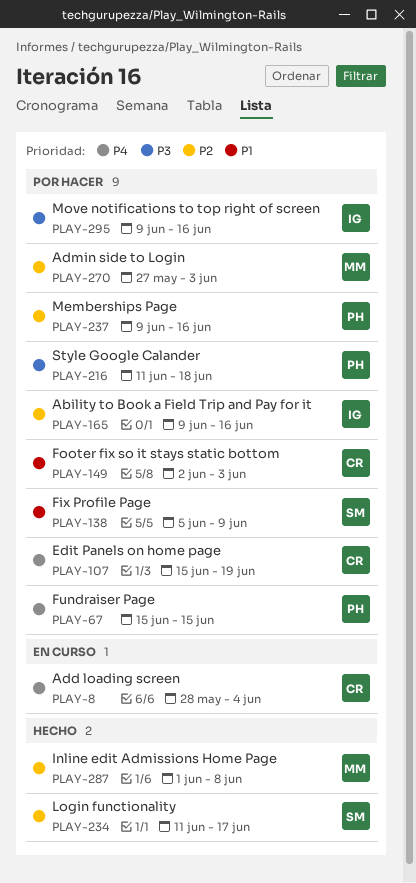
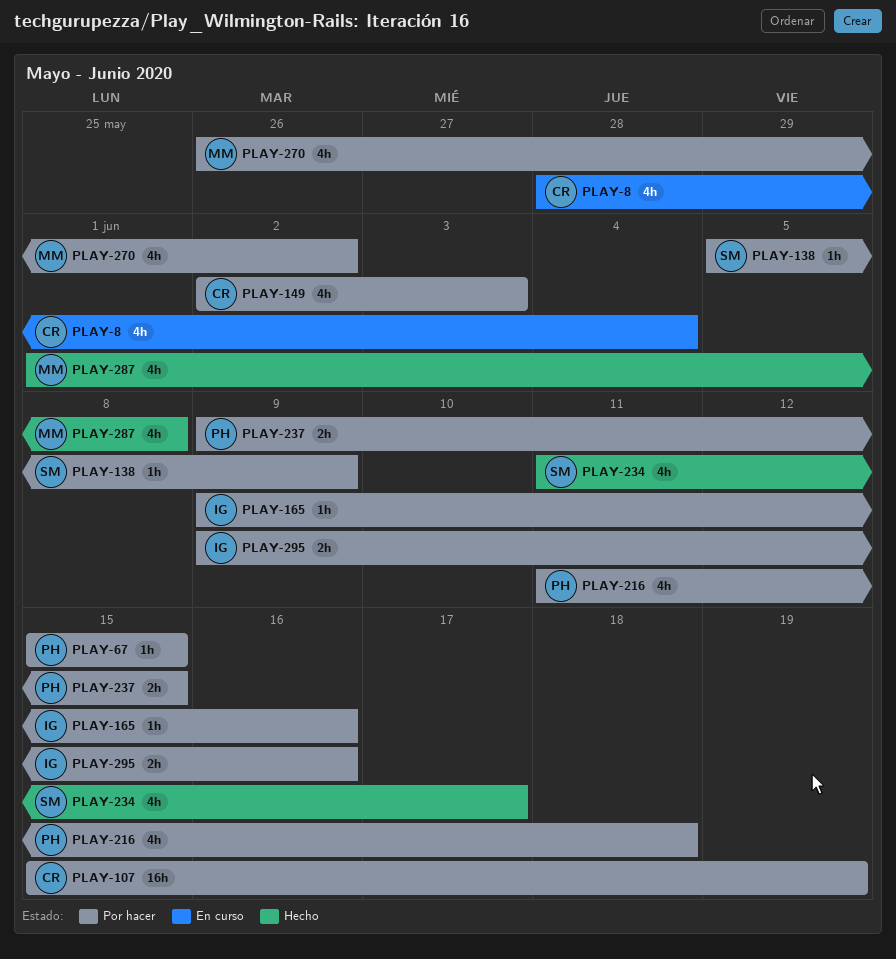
PLAY-237, due: Jun 16 -> Jun 15
PLAY-270, start: May 27 -> May 26
PLAY-270, due: Jun 3 -> Jun 2

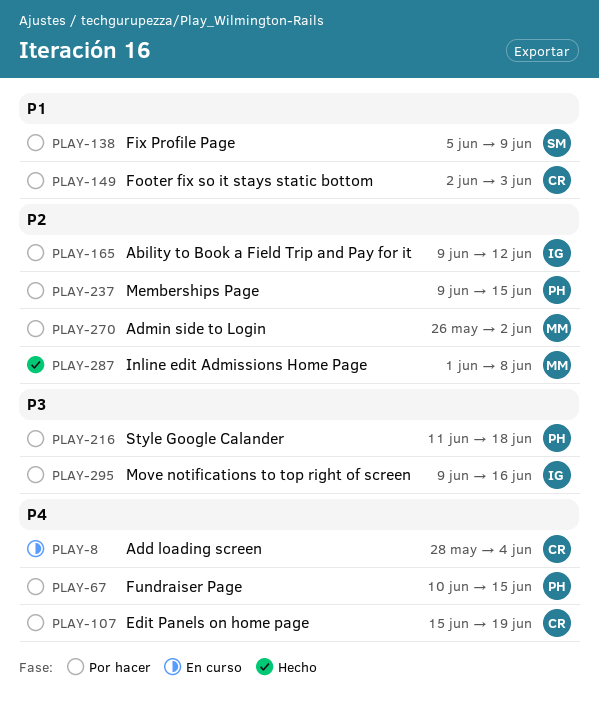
PLAY-67, start: Jun 15 -> Jun 10
PLAY-165, due: Jun 16 -> Jun 12
PLAY-234: present -> none

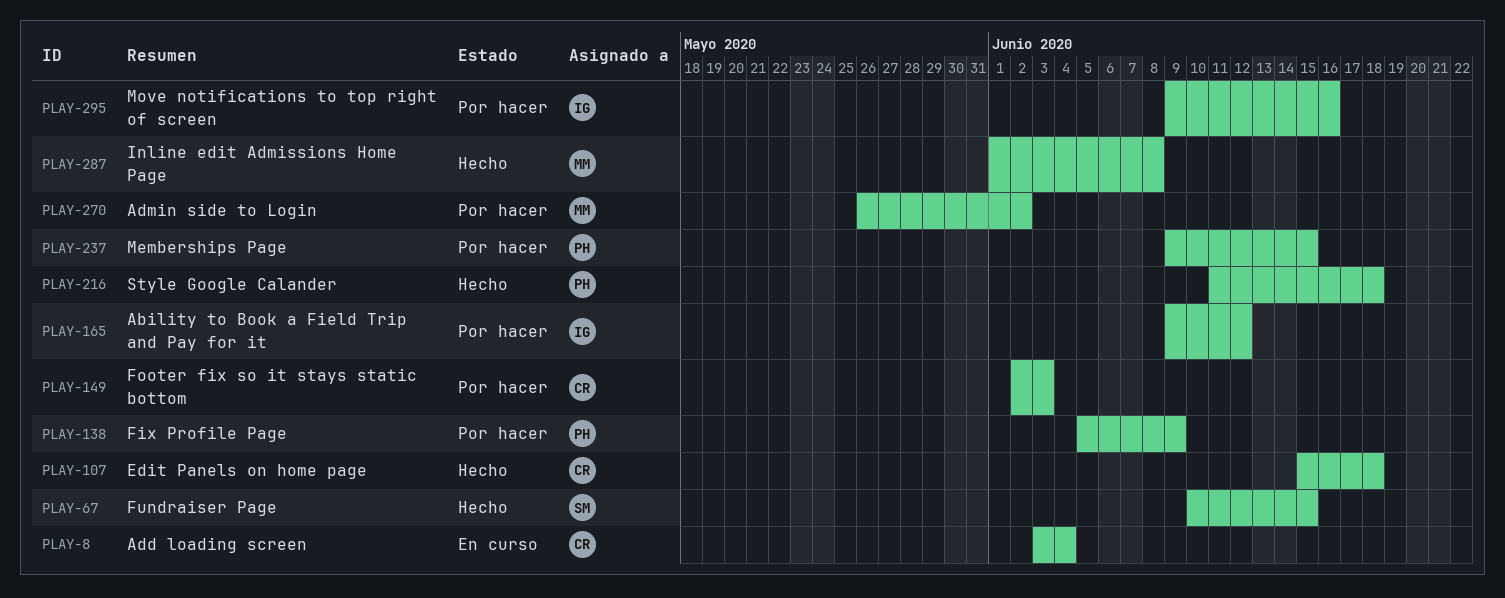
PLAY-8, start: May 28 -> Jun 3
PLAY-67, status: Por hacer -> Hecho
PLAY-67, owner: PH -> SM
PLAY-107, status: Por hacer -> Hecho
PLAY-107, due: Jun 19 -> Jun 18
PLAY-138, owner: SM -> PH
PLAY-216, status: Por hacer -> Hecho

